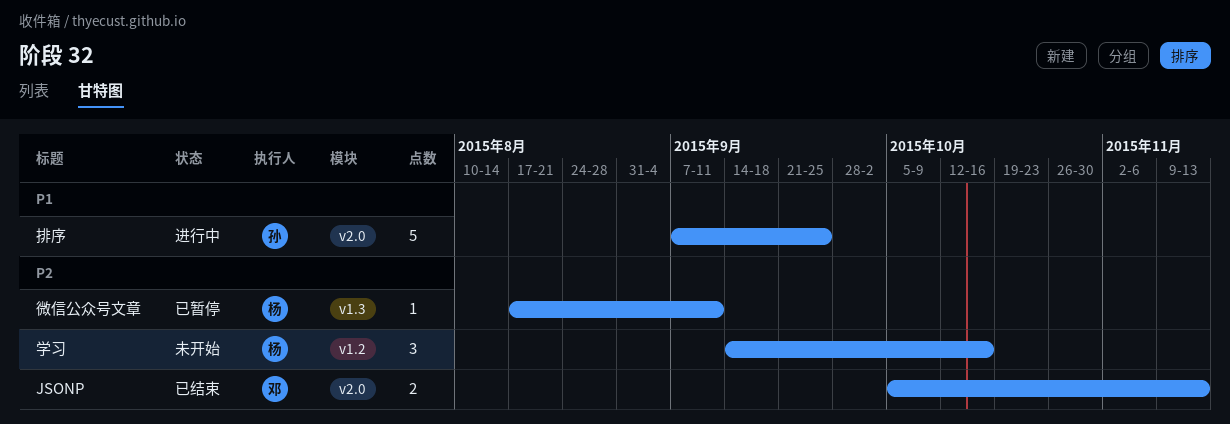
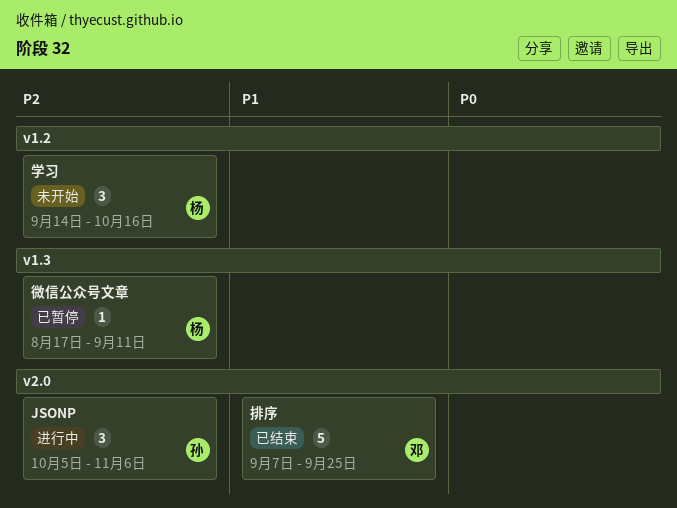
JSONP, status: 已结束 -> 进行中
JSONP, owner: 邓 -> 孙
JSONP, estimate: 2 -> 3
JSONP, due: Nov 13 -> Nov 6
排序, status: 进行中 -> 已结束
排序, owner: 孙 -> 邓

